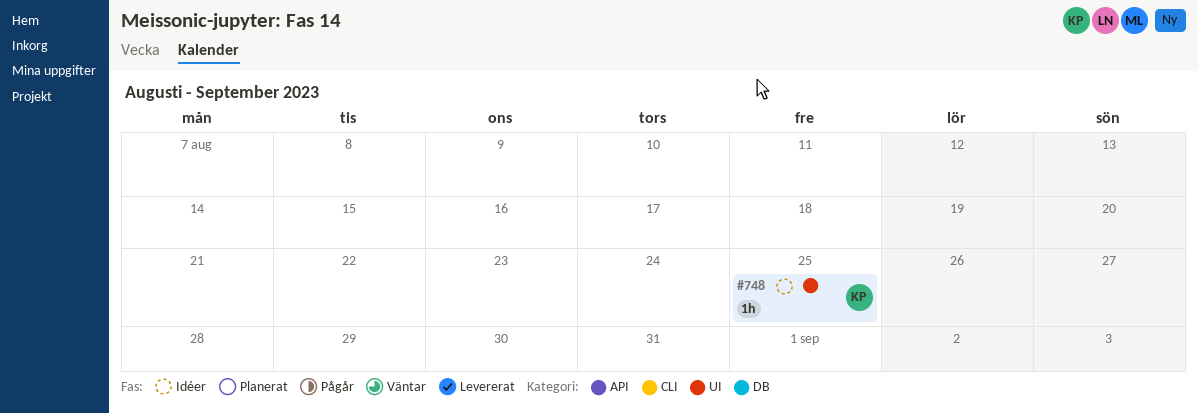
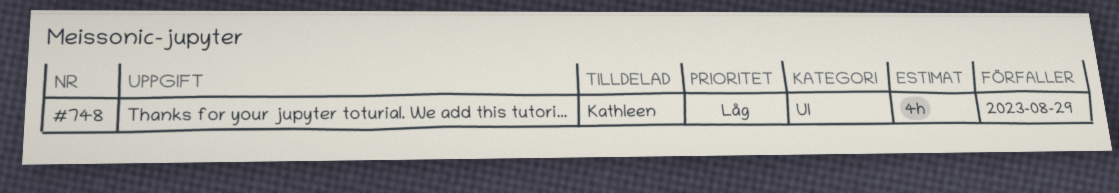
#748, estimate: 1h -> 4h
#748, due: Aug 25 -> Aug 29

